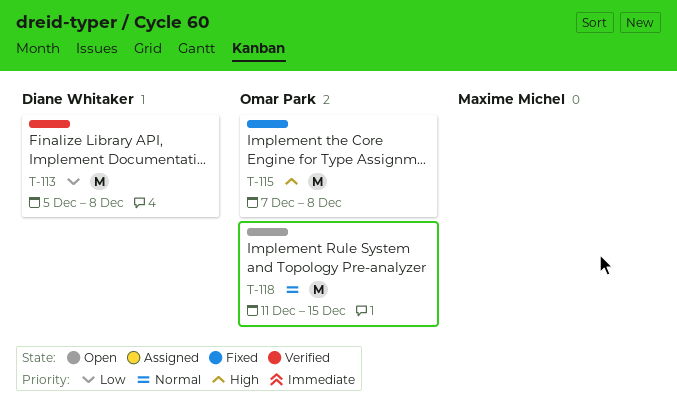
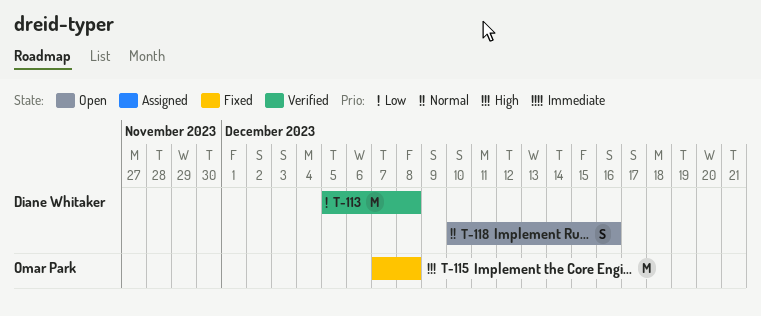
T-118, owner: Omar Park -> Diane Whitaker
T-118, estimate: M -> S
T-118, start: Dec 11 -> Dec 10
T-118, due: Dec 15 -> Dec 16

